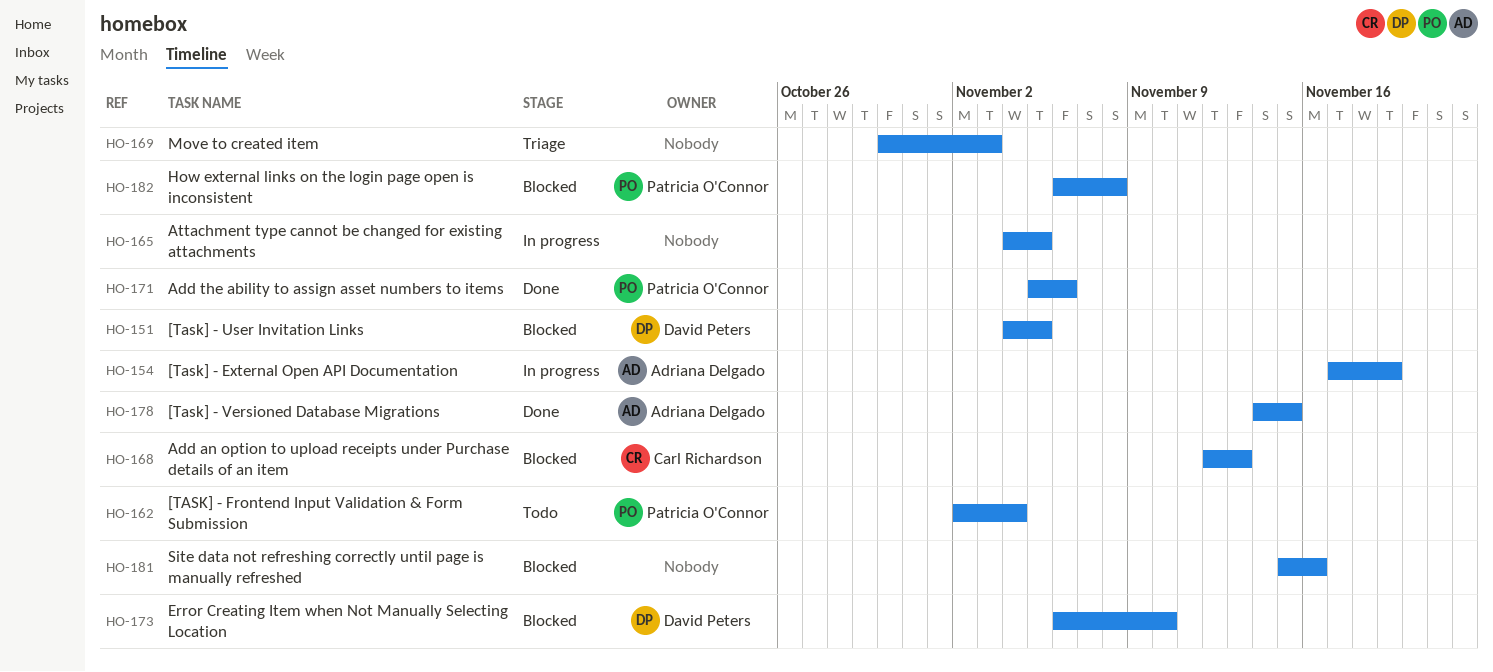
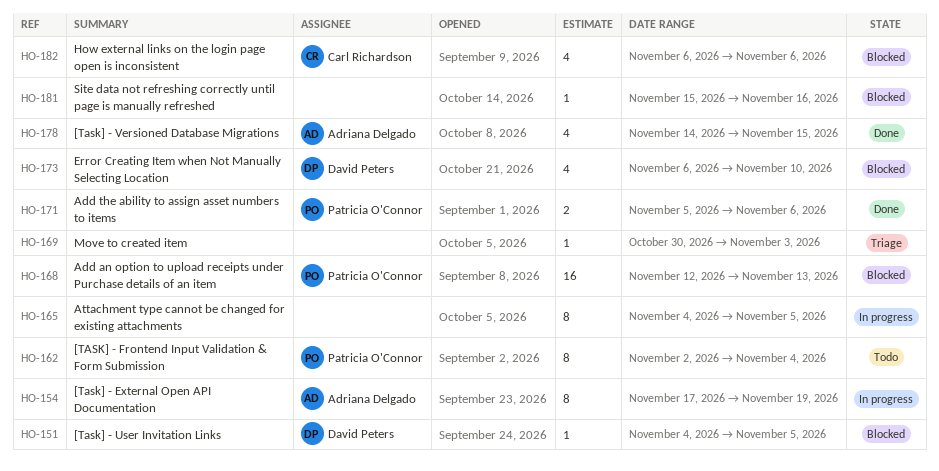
HO-168, owner: Carl Richardson -> Patricia O'Connor
HO-182, owner: Patricia O'Connor -> Carl Richardson
HO-182, due: Nov 8 -> Nov 6

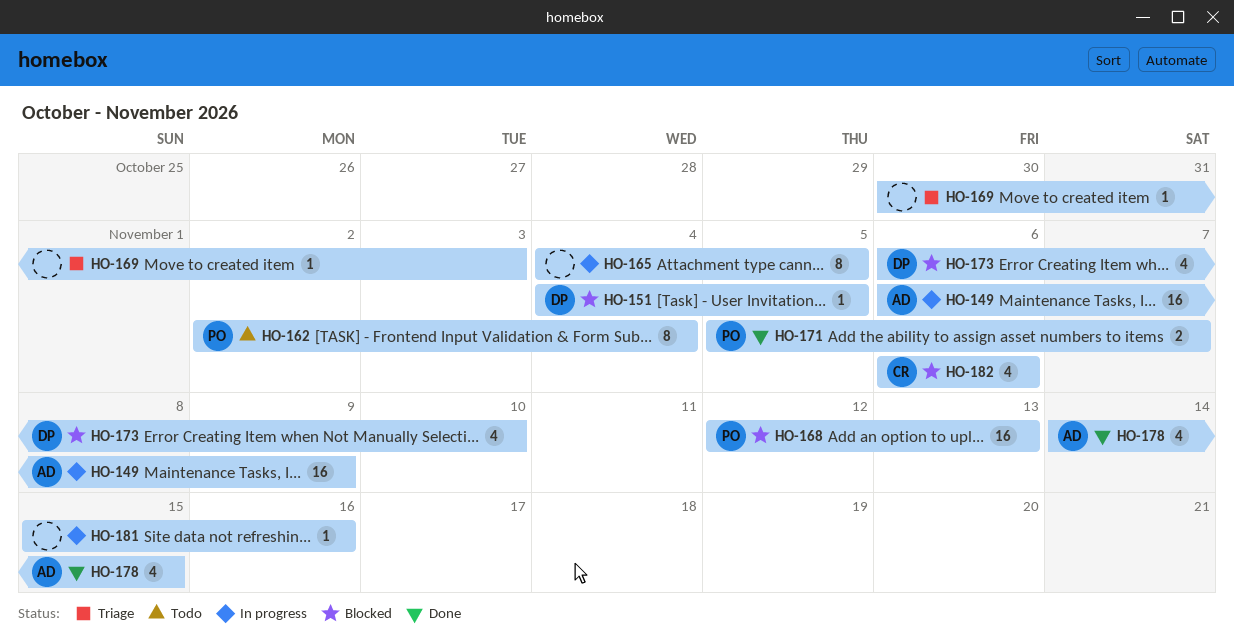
HO-149: none -> present
HO-154: present -> none
HO-171, due: Nov 6 -> Nov 7
HO-181, status: Blocked -> In progress

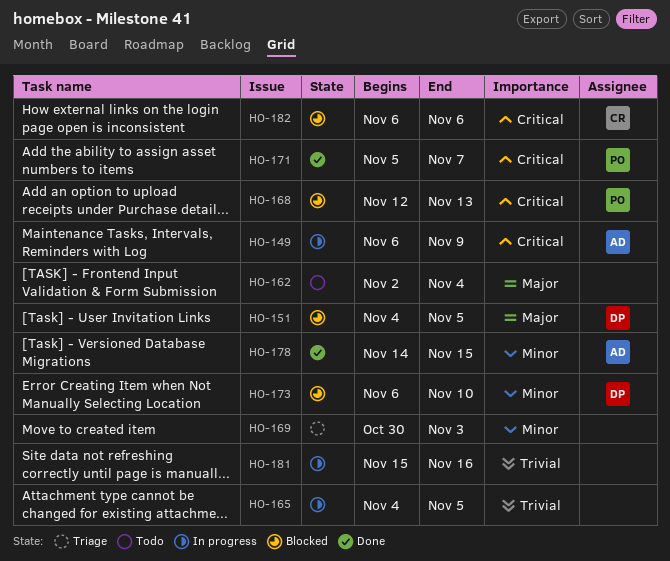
HO-162, owner: PO -> none

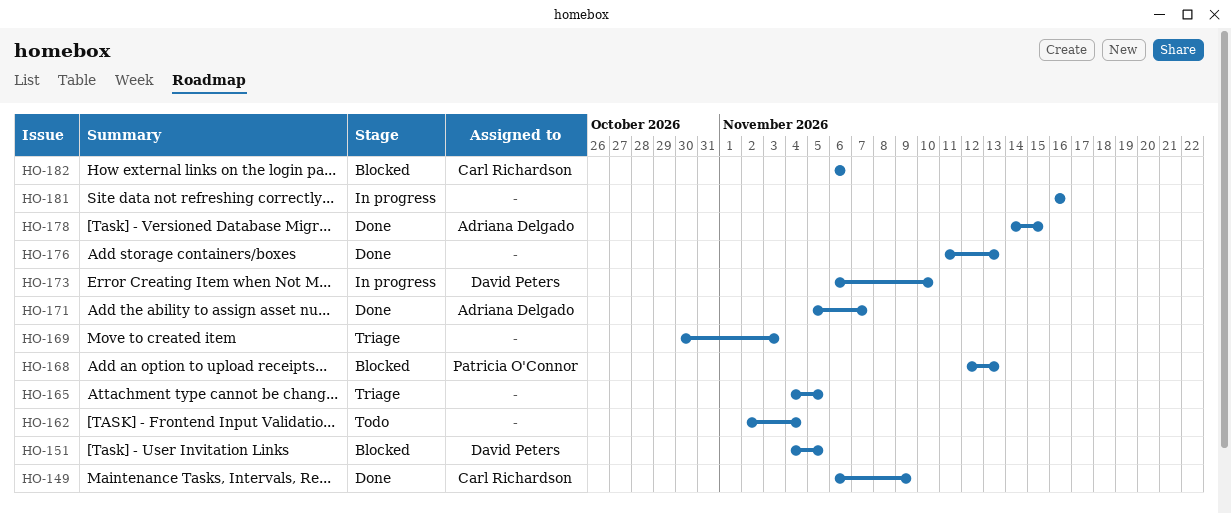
HO-149, status: In progress -> Done
HO-149, owner: Adriana Delgado -> Carl Richardson
HO-165, status: In progress -> Triage
HO-171, owner: Patricia O'Connor -> Adriana Delgado
HO-173, status: Blocked -> In progress
HO-176: none -> present
HO-181, start: Nov 15 -> Nov 16

